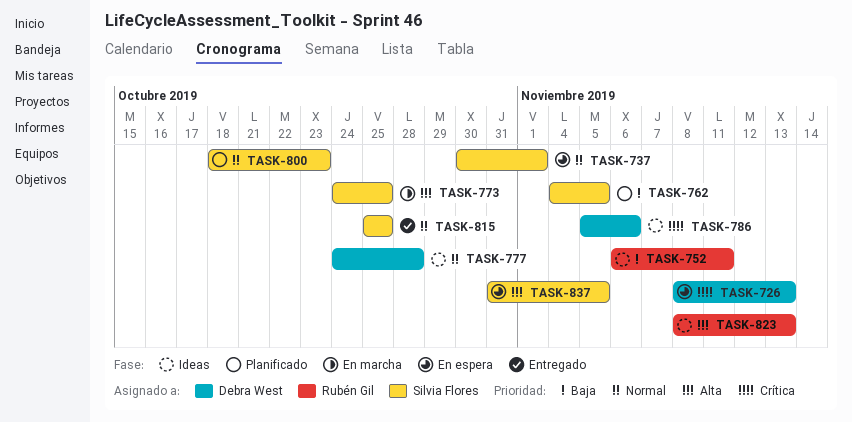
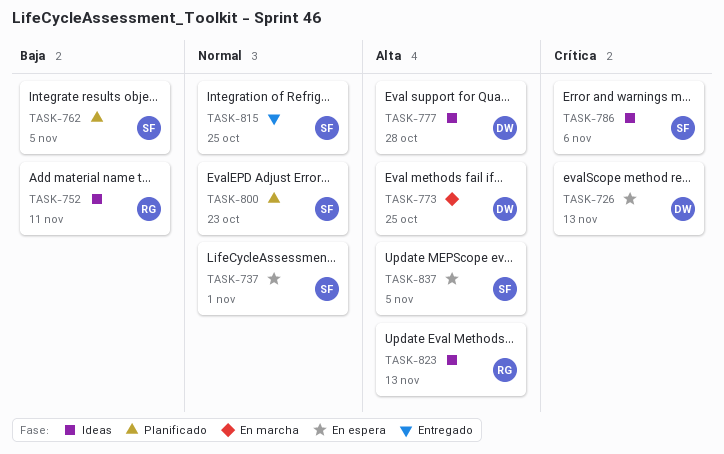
TASK-773, owner: Silvia Flores -> Debra West
TASK-777, priority: Normal -> Alta
TASK-786, owner: Debra West -> Silvia Flores

